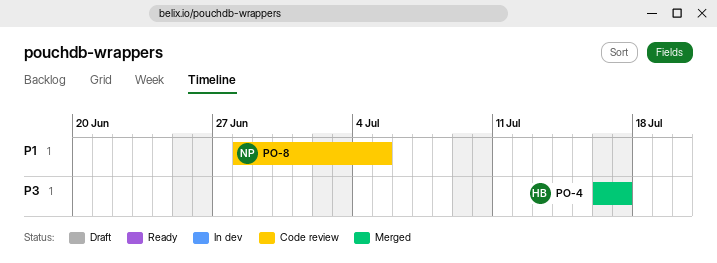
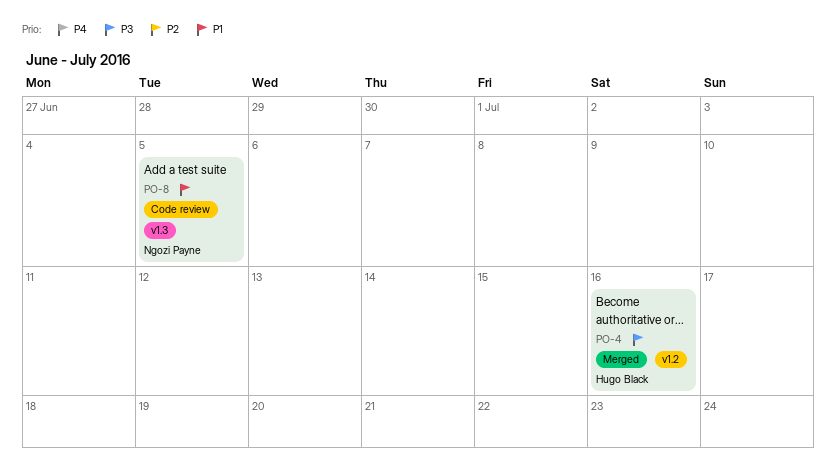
PO-4, due: Jul 17 -> Jul 16

